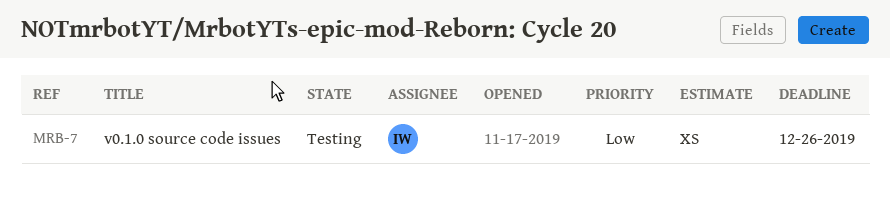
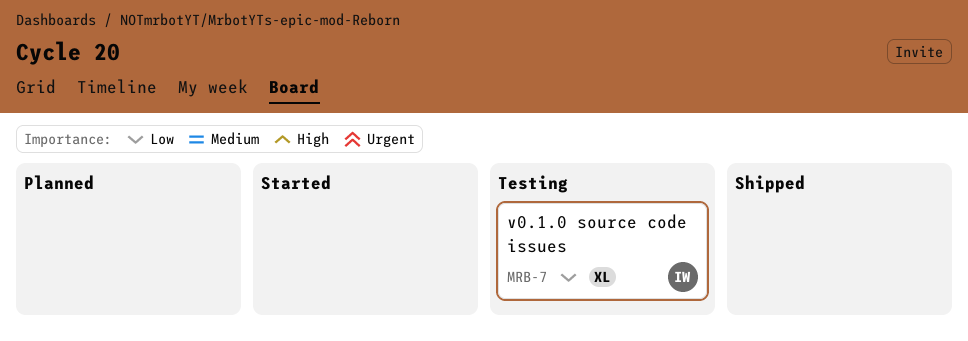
MRB-7, estimate: XS -> XL

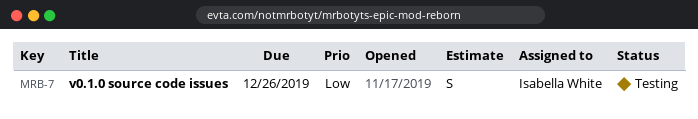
MRB-7, estimate: XL -> S

